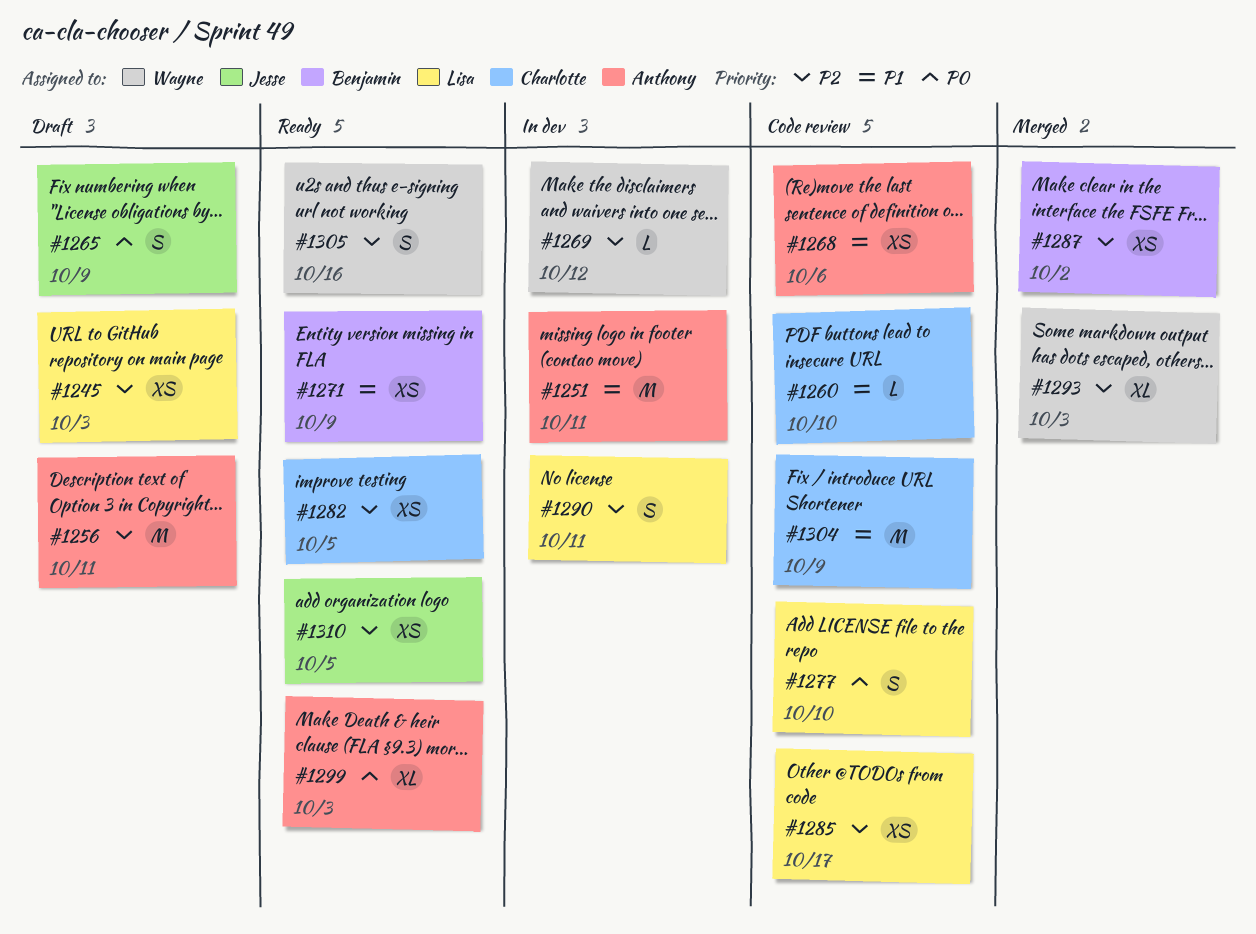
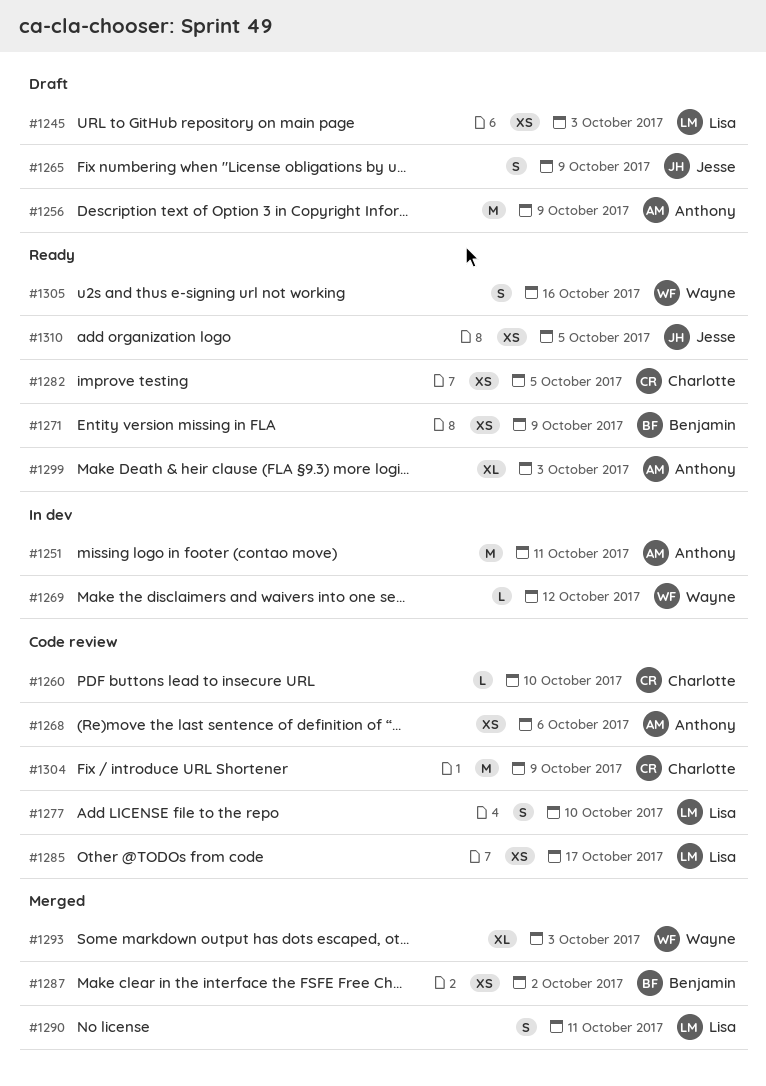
#1256, due: Oct 11 -> Oct 9
#1290, status: In dev -> Merged

